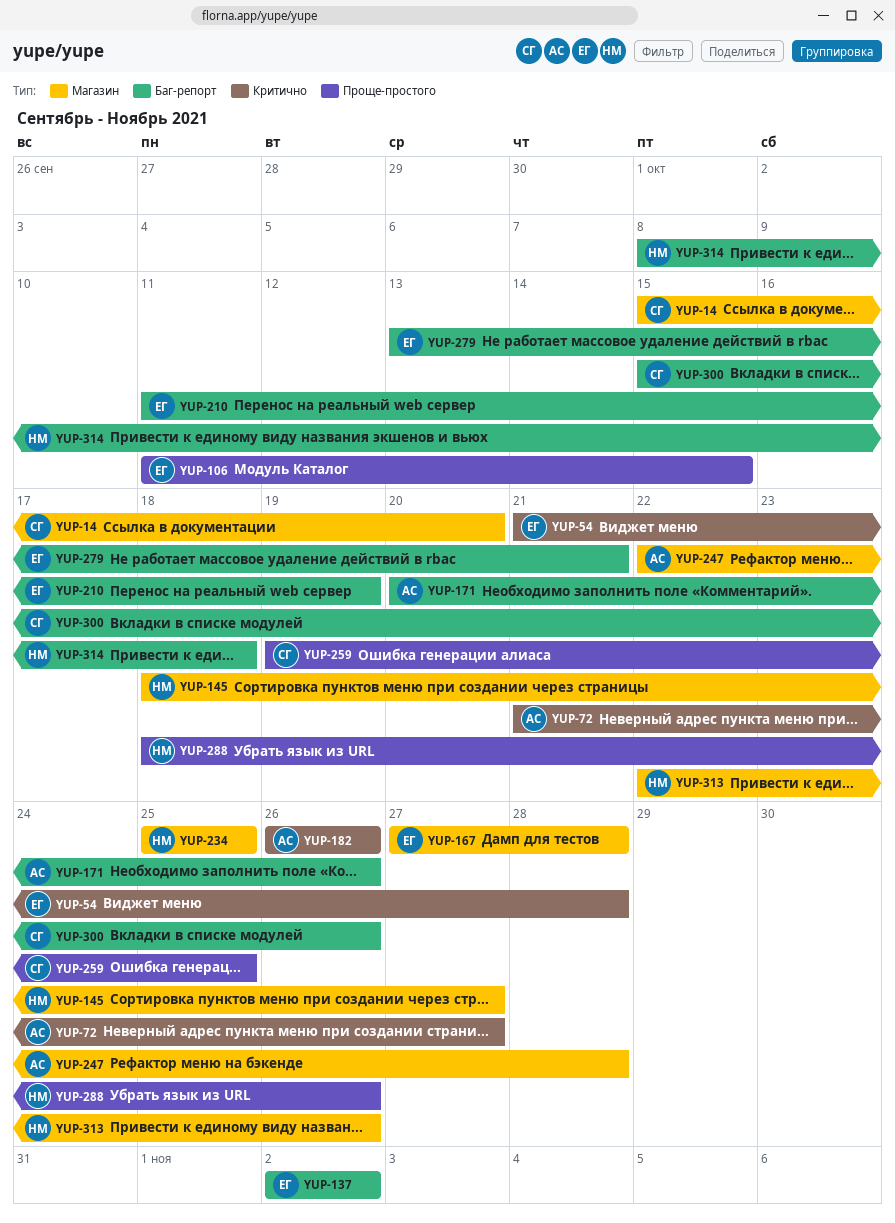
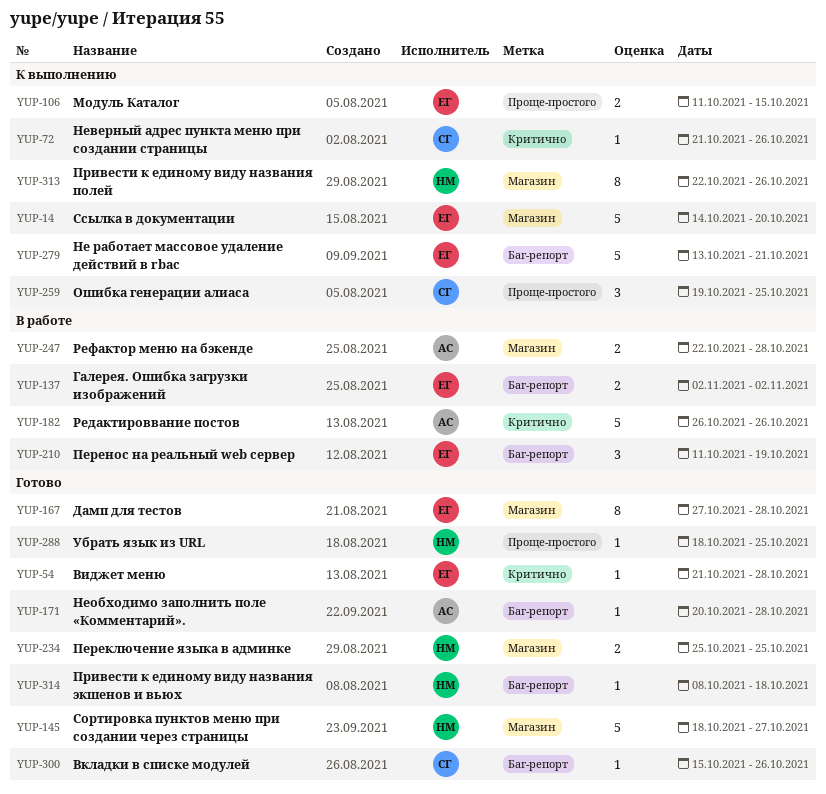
YUP-14, owner: СГ -> ЕГ
YUP-14, start: Oct 15 -> Oct 14
YUP-72, owner: АС -> СГ
YUP-72, due: Oct 27 -> Oct 26
YUP-171, due: Oct 26 -> Oct 28
YUP-288, due: Oct 26 -> Oct 25

